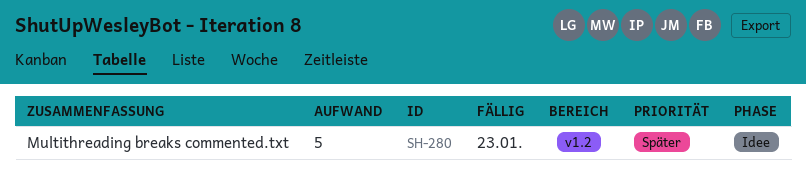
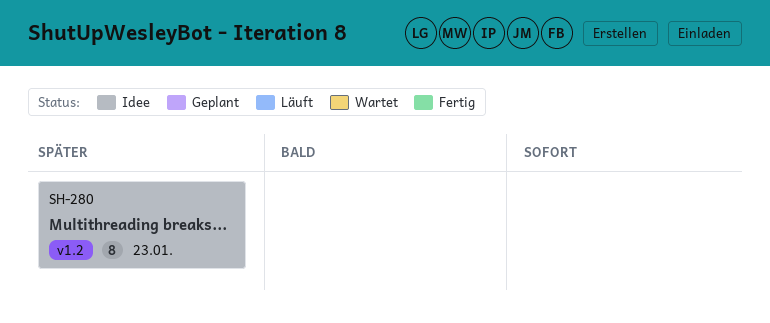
SH-280, estimate: 5 -> 8

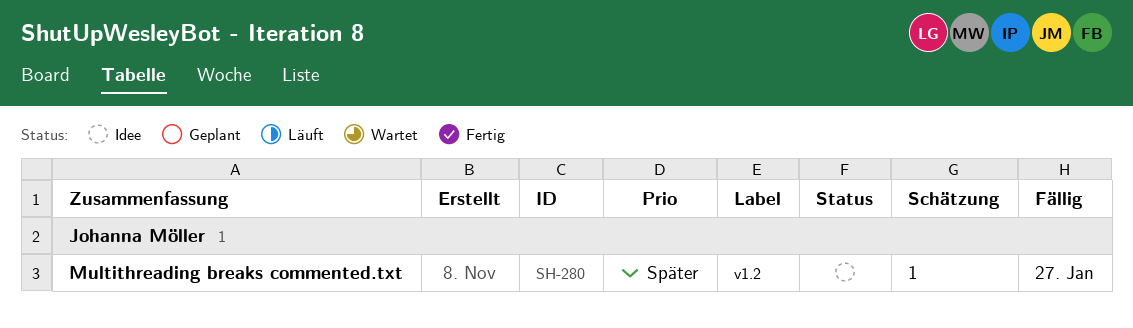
SH-280, estimate: 8 -> 1
SH-280, due: Jan 23 -> Jan 27

